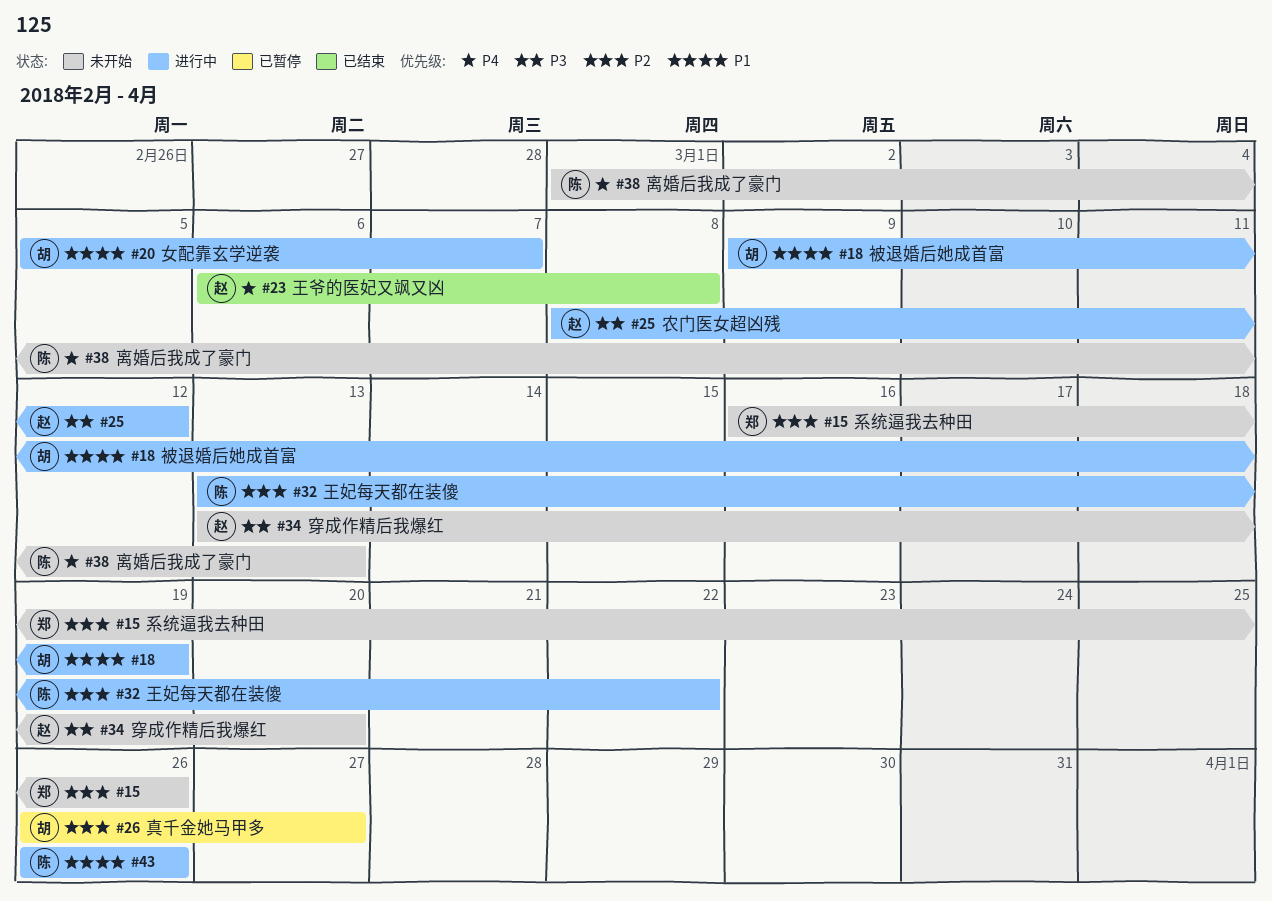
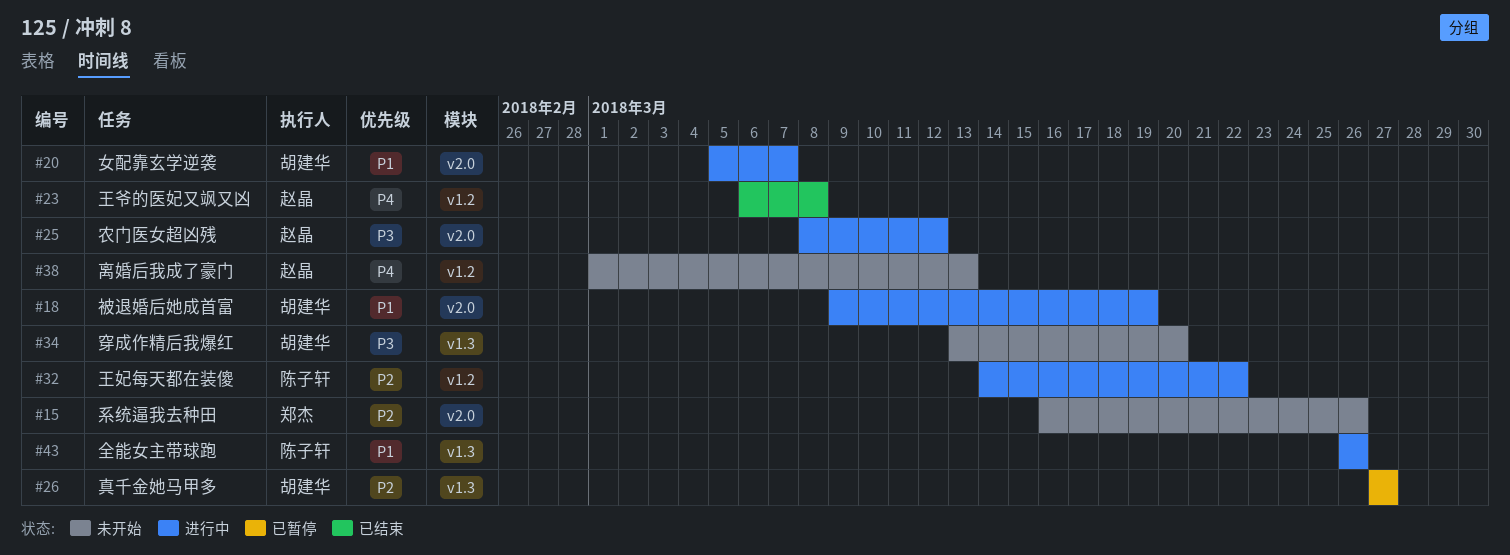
#26, start: Mar 26 -> Mar 27
#32, start: Mar 13 -> Mar 14
#34, owner: 赵晶 -> 胡建华
#38, owner: 陈子轩 -> 赵晶

